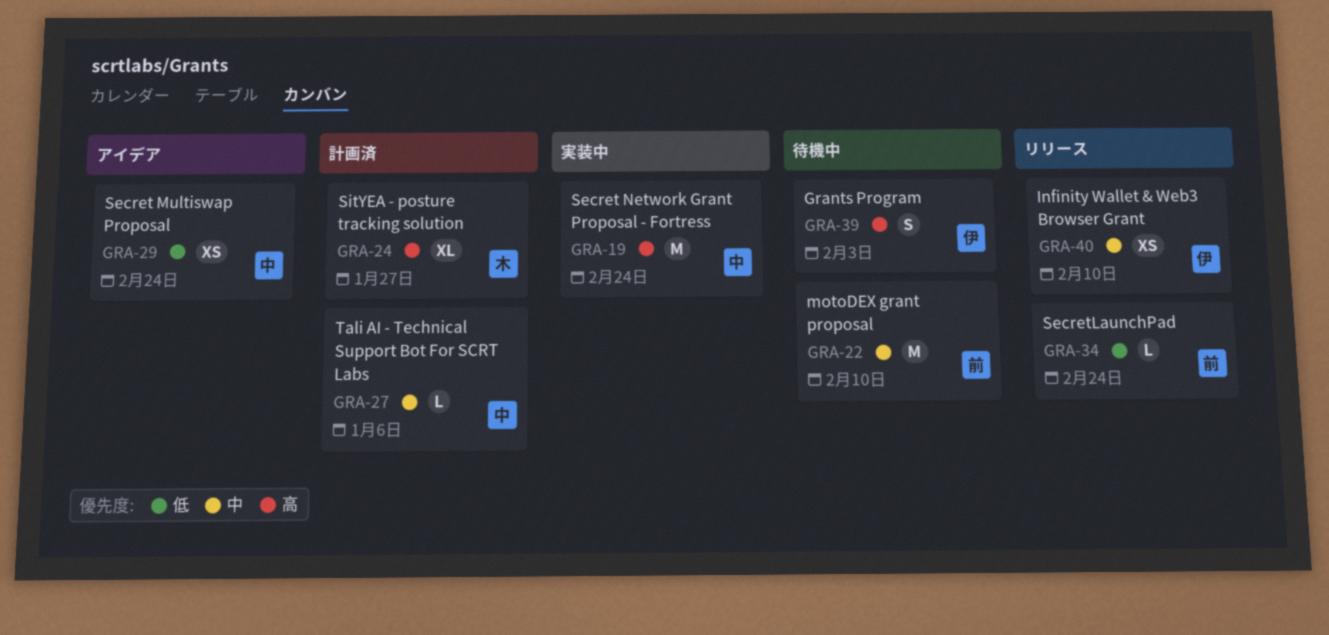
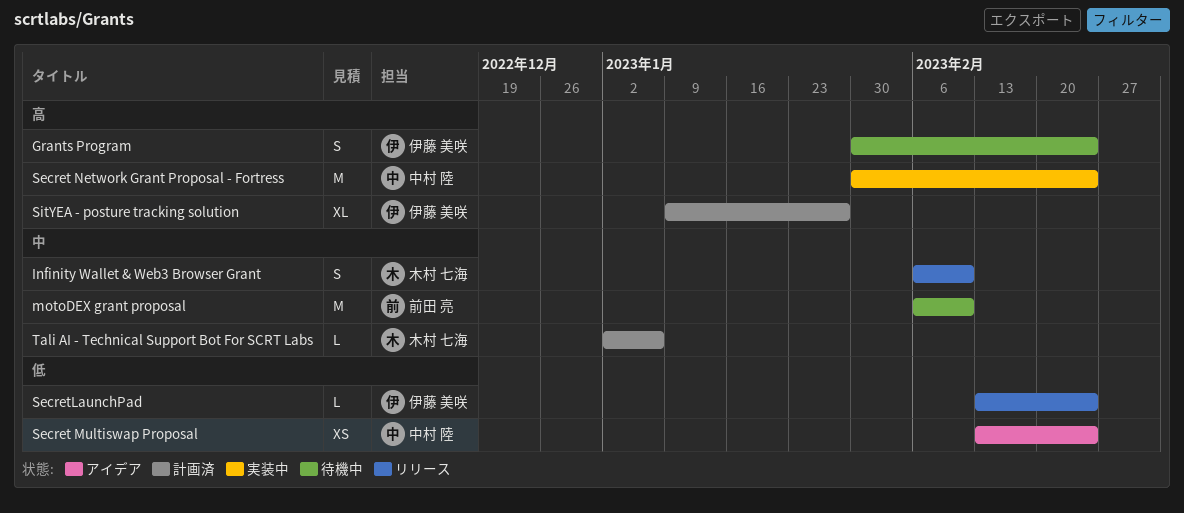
Grants Program, due: Feb 3 -> Feb 24
Infinity Wallet & Web3 Browser Grant, owner: 伊藤 美咲 -> 木村 七海
Infinity Wallet & Web3 Browser Grant, estimate: XS -> S
SecretLaunchPad, owner: 前田 亮 -> 伊藤 美咲
SitYEA - posture tracking solution, owner: 木村 七海 -> 伊藤 美咲
Tali AI - Technical Support Bot For SCRT Labs, owner: 中村 陸 -> 木村 七海

